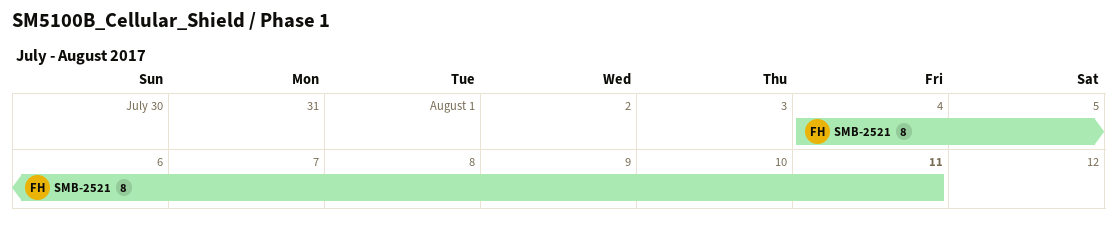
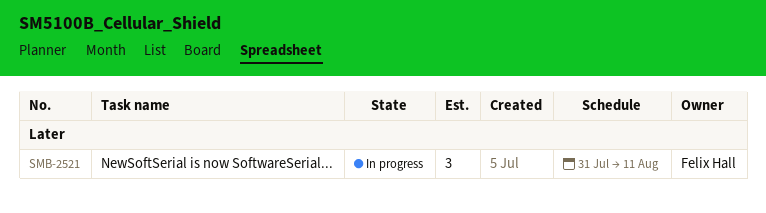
SMB-2521, estimate: 8 -> 3
SMB-2521, start: Aug 4 -> Jul 31

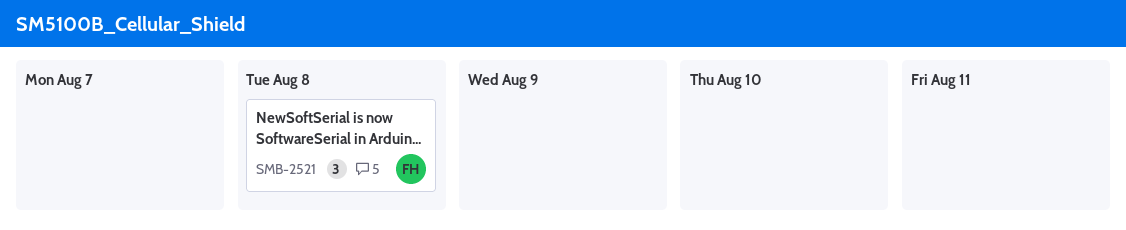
SMB-2521, due: Aug 11 -> Aug 8

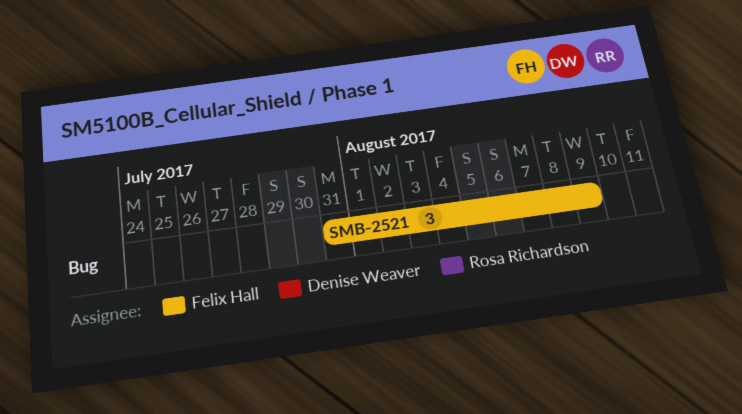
SMB-2521, due: Aug 8 -> Aug 9

